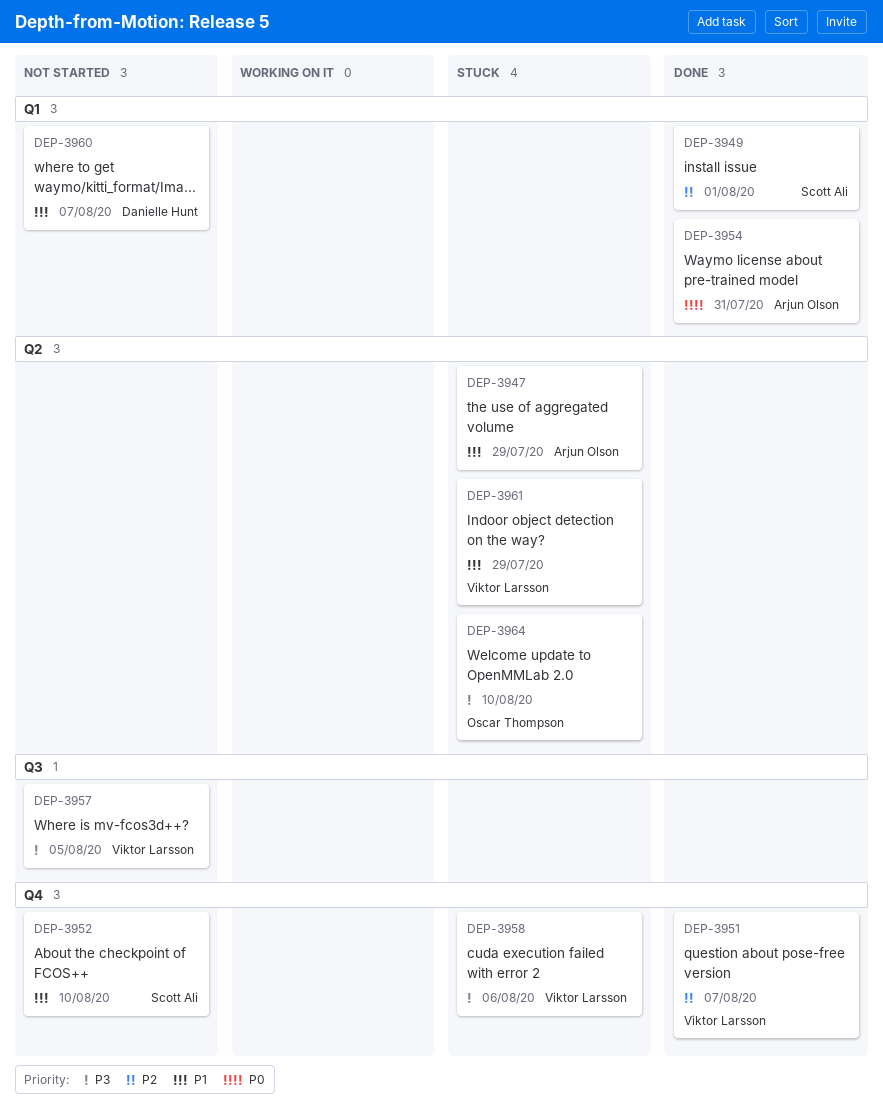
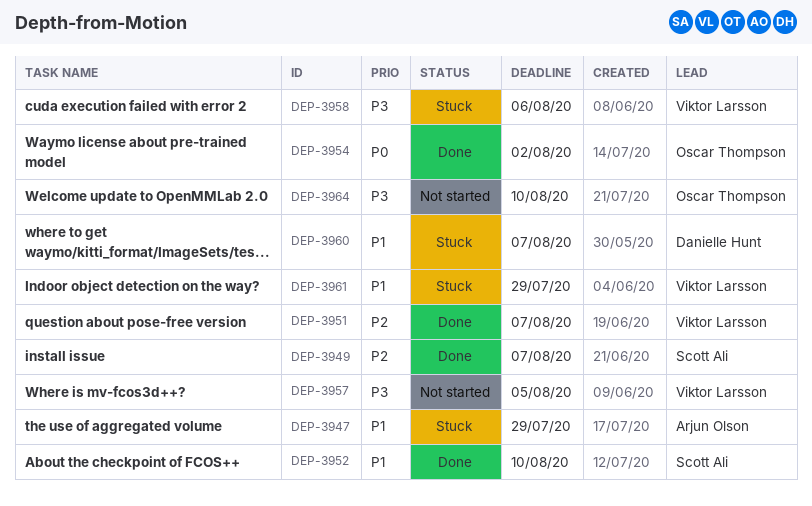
DEP-3949, due: Aug 1 -> Aug 7
DEP-3952, status: Not started -> Done
DEP-3954, owner: Arjun Olson -> Oscar Thompson
DEP-3954, due: Jul 31 -> Aug 2
DEP-3960, status: Not started -> Stuck
DEP-3964, status: Stuck -> Not started

